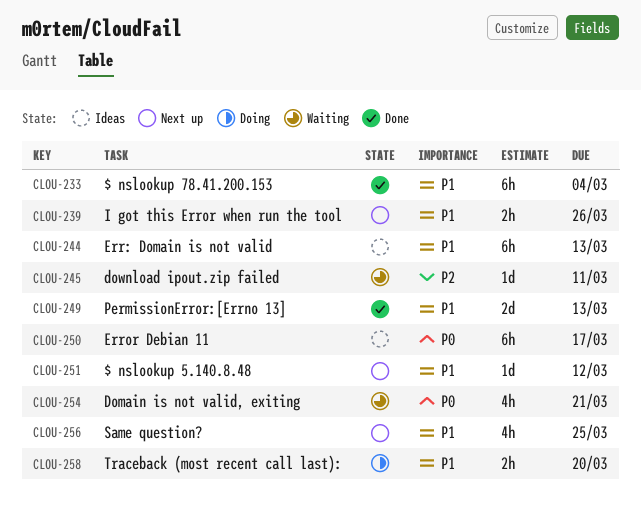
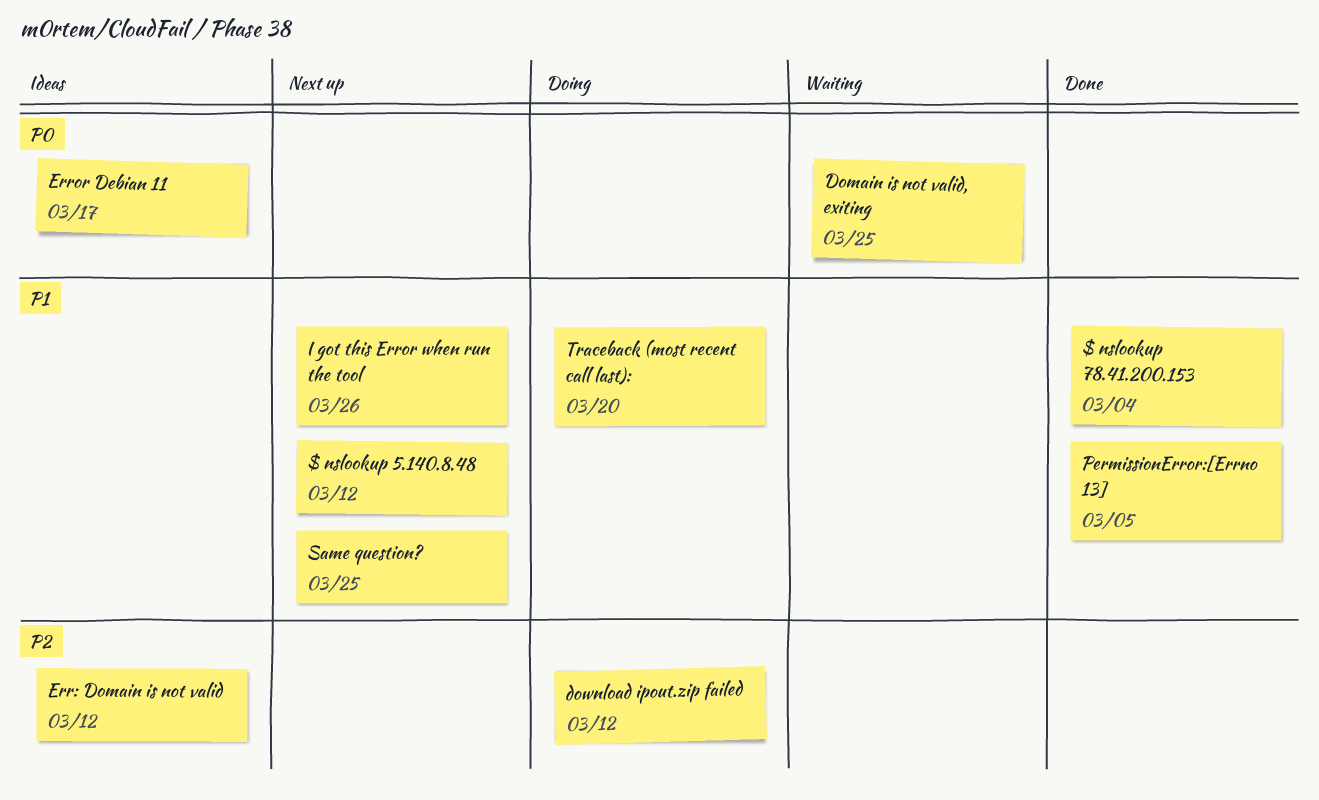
Domain is not valid, exiting, due: Mar 21 -> Mar 25
download ipout.zip failed, status: Waiting -> Doing
download ipout.zip failed, due: Mar 11 -> Mar 12
Err: Domain is not valid, priority: P1 -> P2
Err: Domain is not valid, due: Mar 13 -> Mar 12
PermissionError:[Errno 13], due: Mar 13 -> Mar 5

